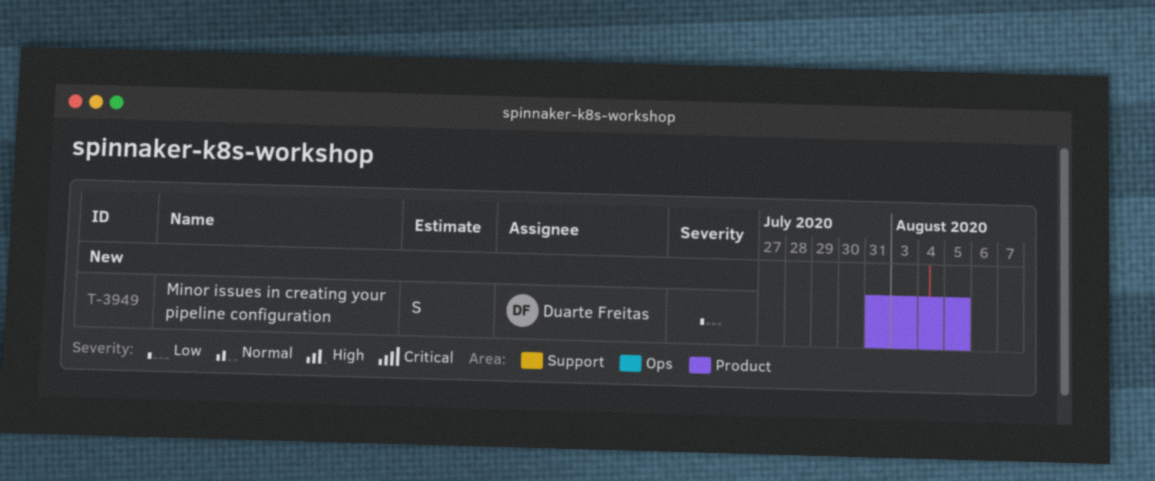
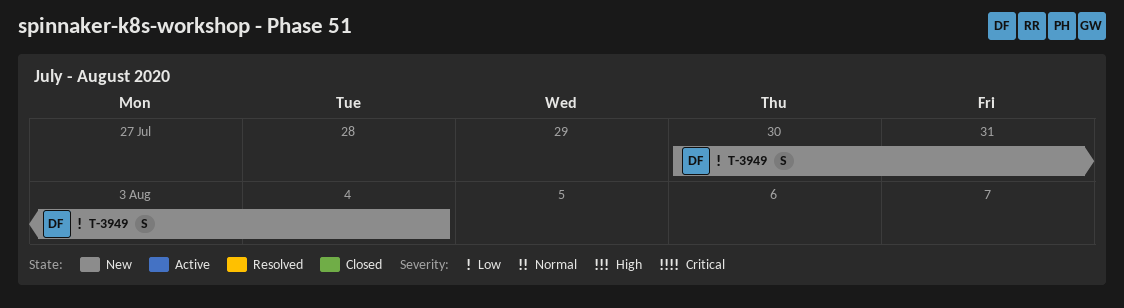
T-3949, start: Jul 31 -> Jul 30
T-3949, due: Aug 5 -> Aug 4

